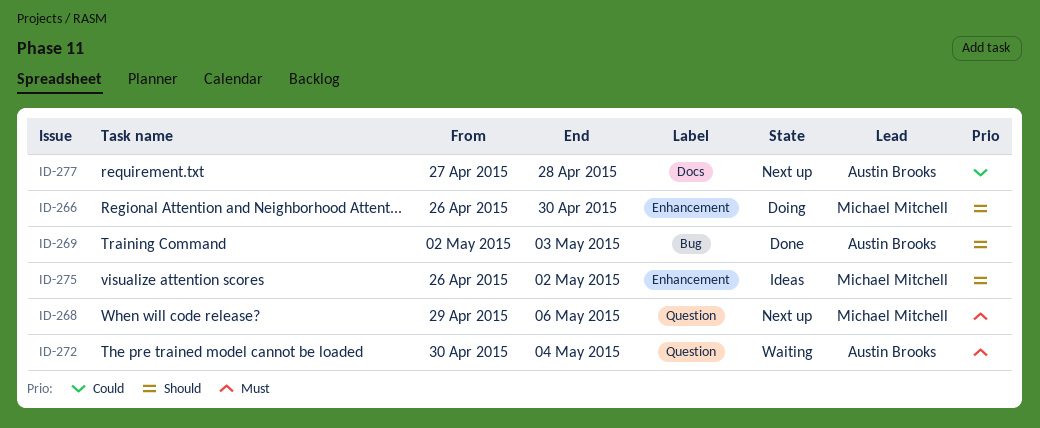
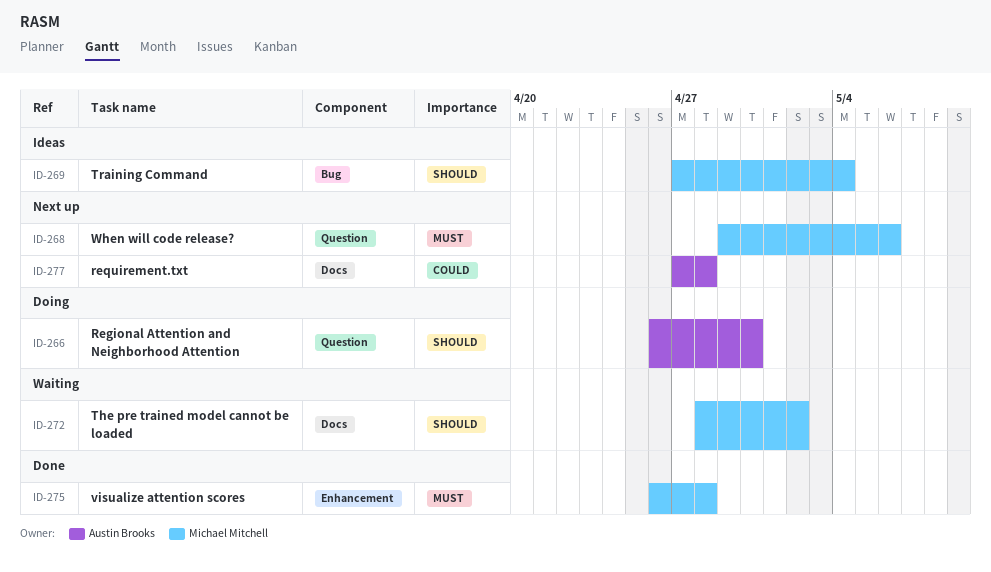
ID-266, owner: Michael Mitchell -> Austin Brooks
ID-266, label: Enhancement -> Question
ID-269, status: Done -> Ideas
ID-269, owner: Austin Brooks -> Michael Mitchell
ID-269, start: May 2 -> Apr 27
ID-269, due: May 3 -> May 4
ID-272, owner: Austin Brooks -> Michael Mitchell
ID-272, priority: Must -> Should
ID-272, label: Question -> Docs
ID-272, start: Apr 30 -> Apr 28
ID-272, due: May 4 -> May 2
ID-275, status: Ideas -> Done
ID-275, priority: Should -> Must
ID-275, due: May 2 -> Apr 28

